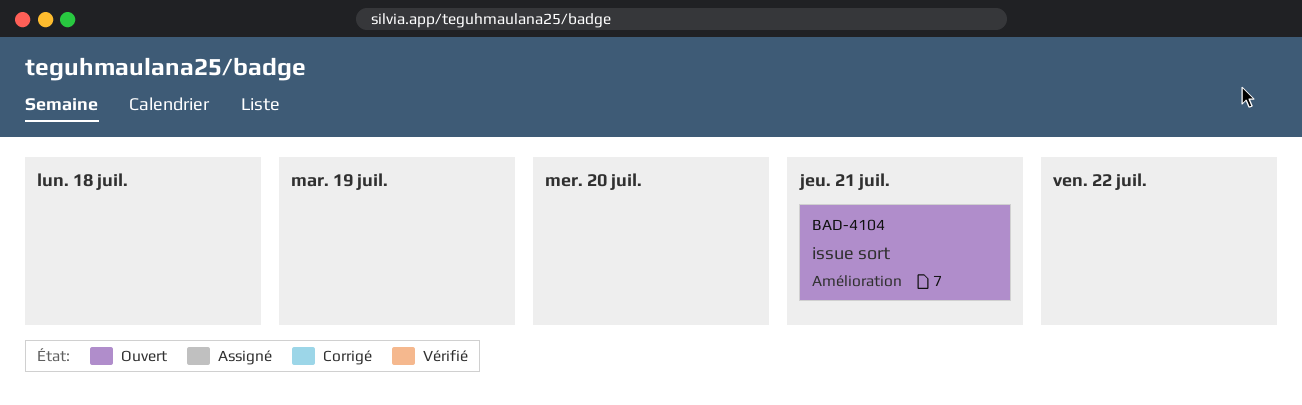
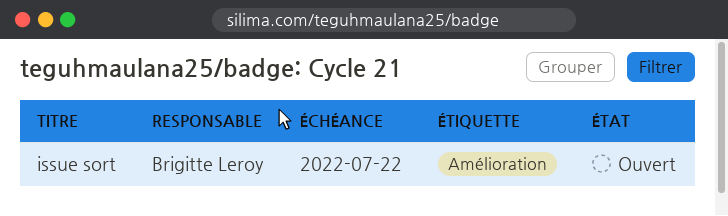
issue sort, due: Jul 21 -> Jul 22

